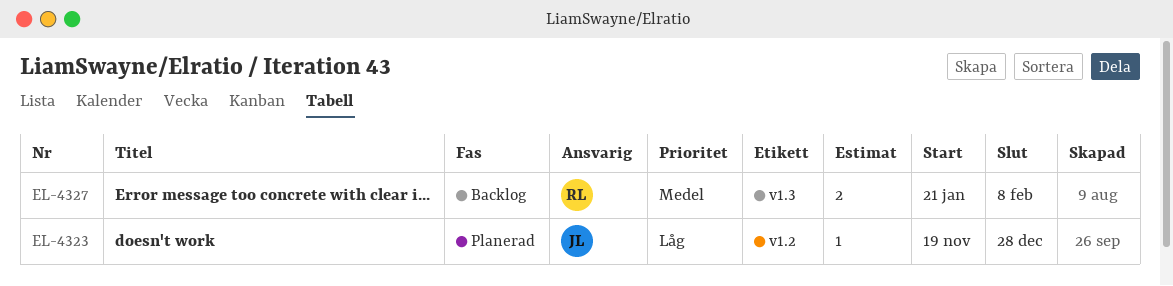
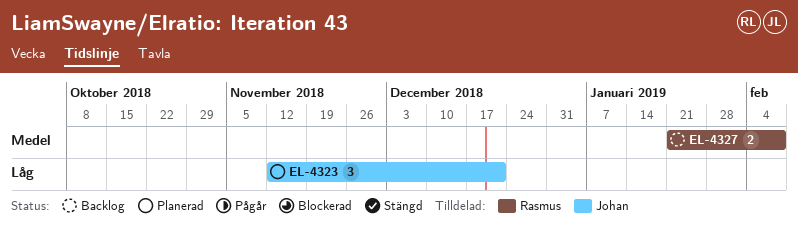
EL-4323, estimate: 1 -> 3
EL-4323, start: Nov 19 -> Nov 12
EL-4323, due: Dec 28 -> Dec 21

